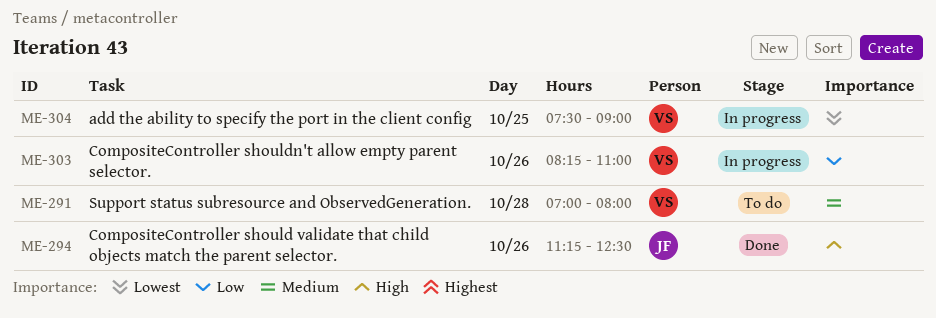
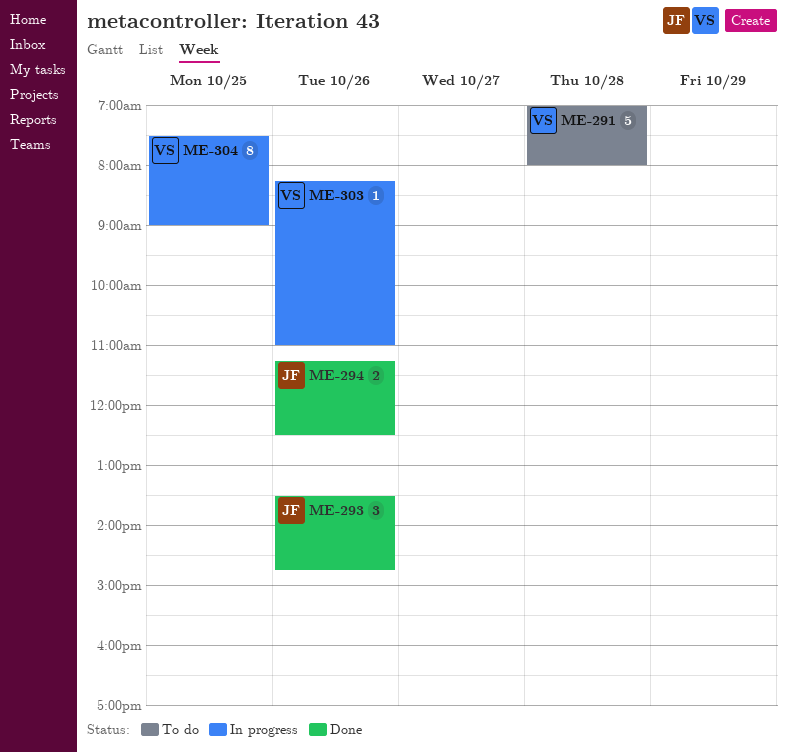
ME-293: none -> present

